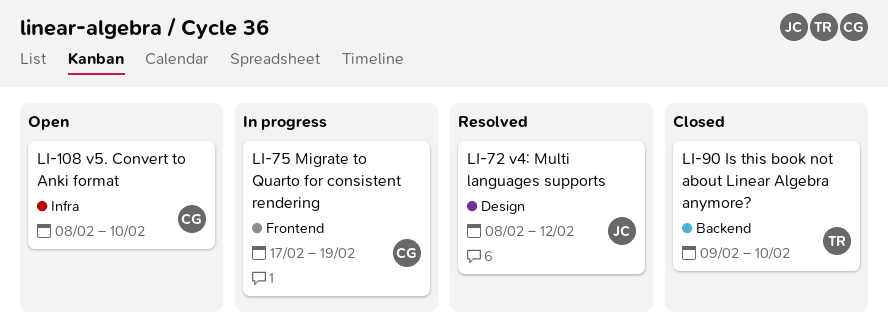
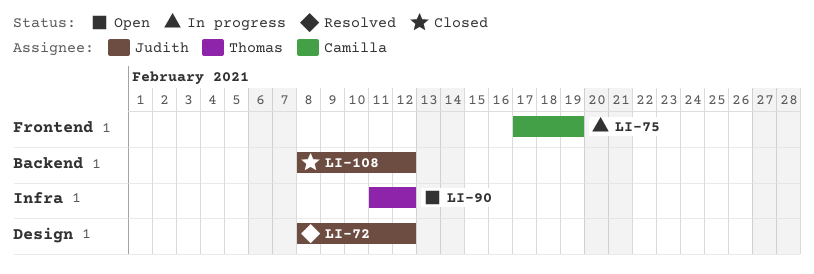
LI-90, status: Closed -> Open
LI-90, label: Backend -> Infra
LI-90, start: Feb 9 -> Feb 11
LI-90, due: Feb 10 -> Feb 12
LI-108, status: Open -> Closed
LI-108, owner: Camilla -> Judith
LI-108, label: Infra -> Backend
LI-108, due: Feb 10 -> Feb 12

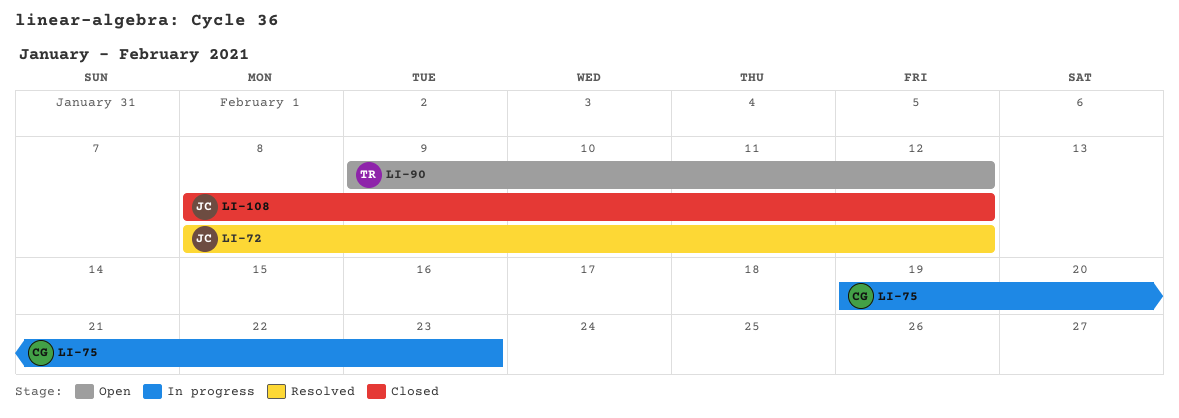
LI-75, start: Feb 17 -> Feb 19
LI-75, due: Feb 19 -> Feb 23
LI-90, start: Feb 11 -> Feb 9

